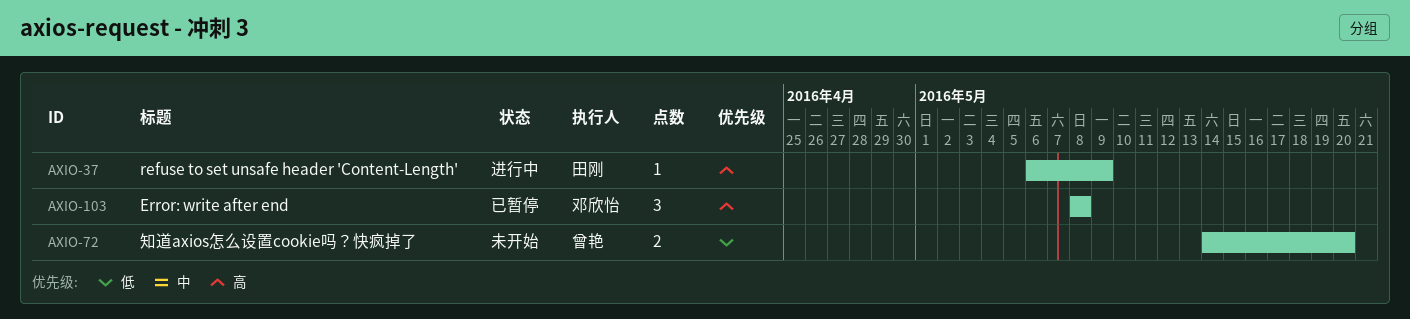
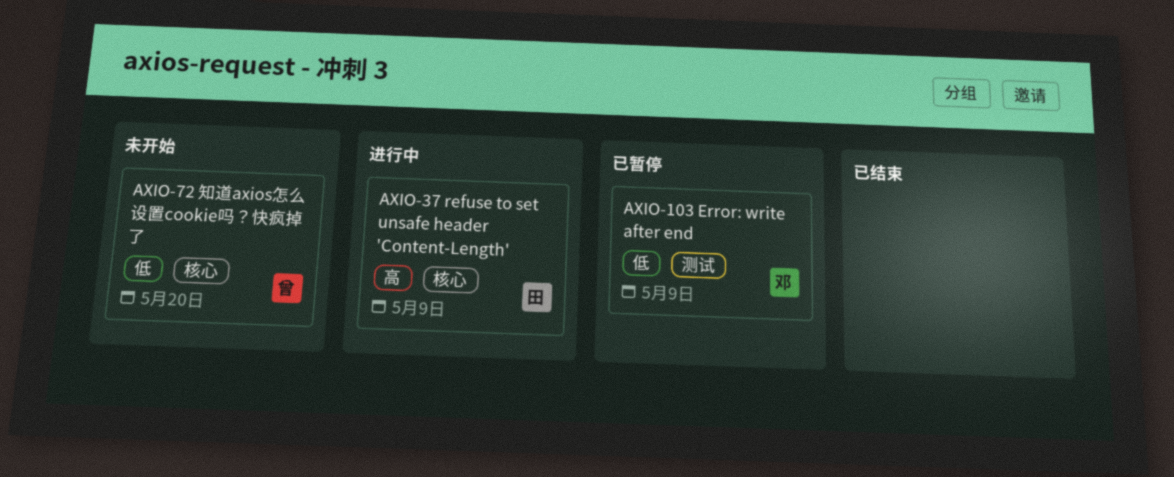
AXIO-103, priority: 高 -> 低
AXIO-103, due: May 8 -> May 9

